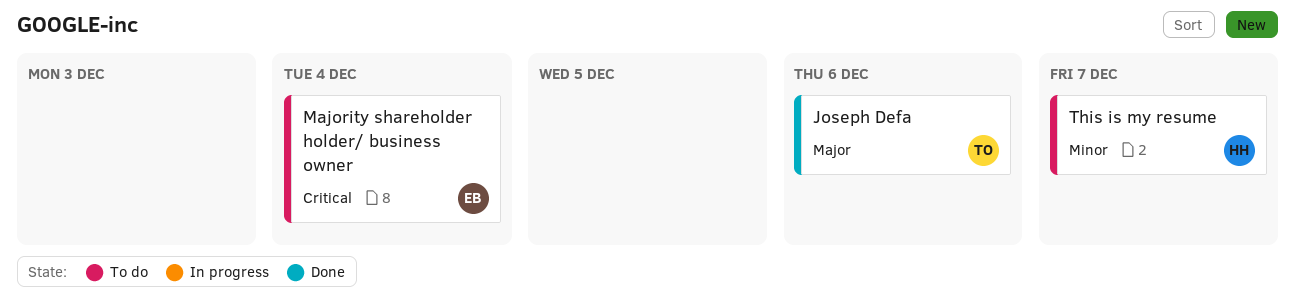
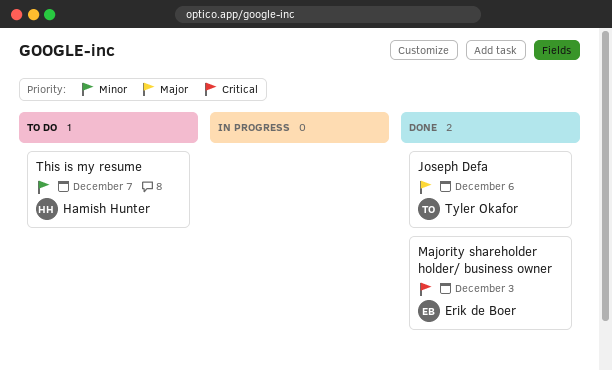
Majority shareholder holder/ business owner, status: To do -> Done
Majority shareholder holder/ business owner, due: Dec 4 -> Dec 3

